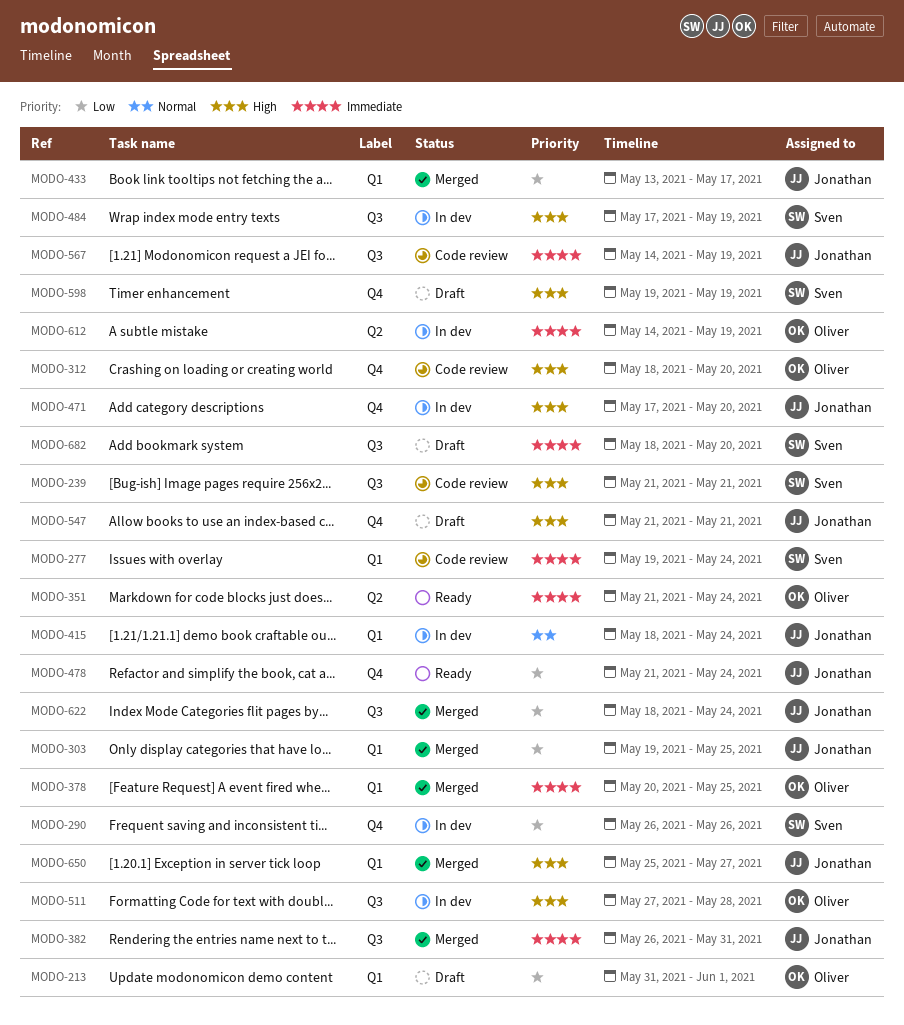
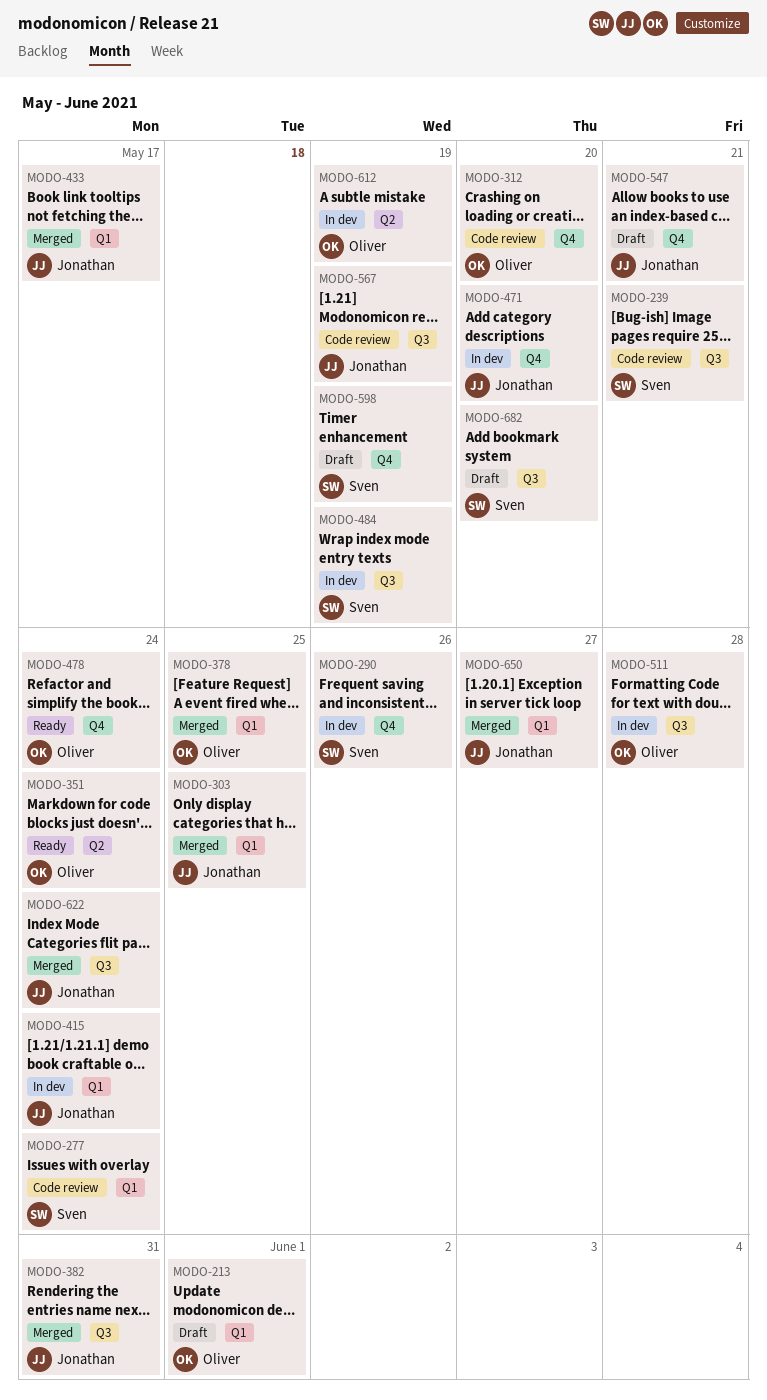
MODO-478, owner: Jonathan -> Oliver

